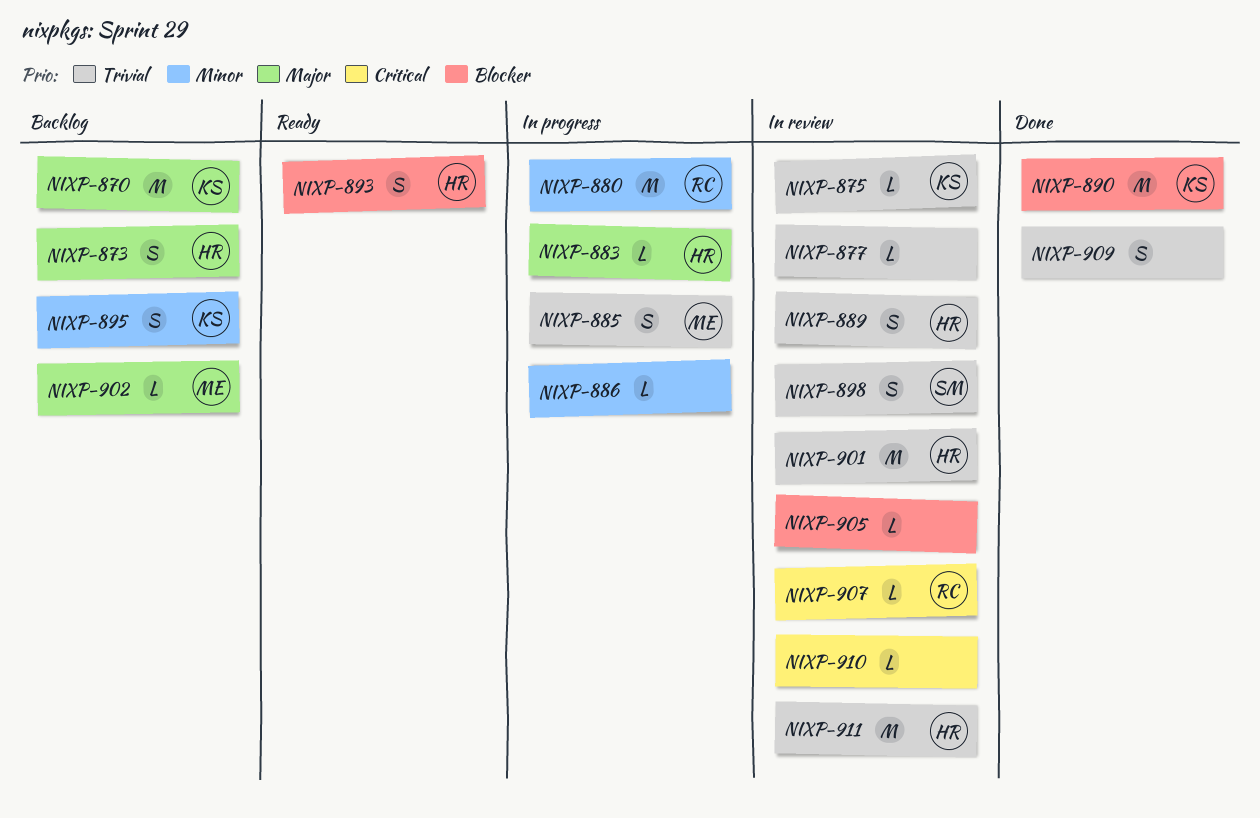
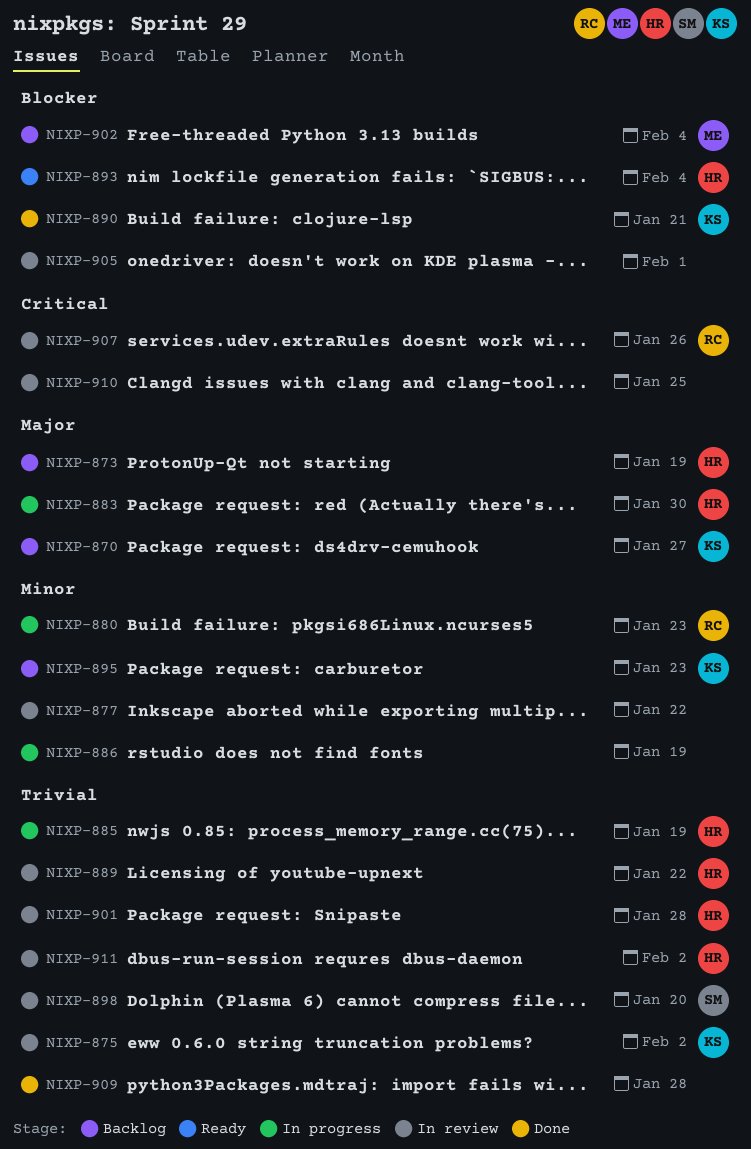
NIXP-877, priority: Trivial -> Minor
NIXP-885, owner: ME -> HR
NIXP-902, priority: Major -> Blocker

